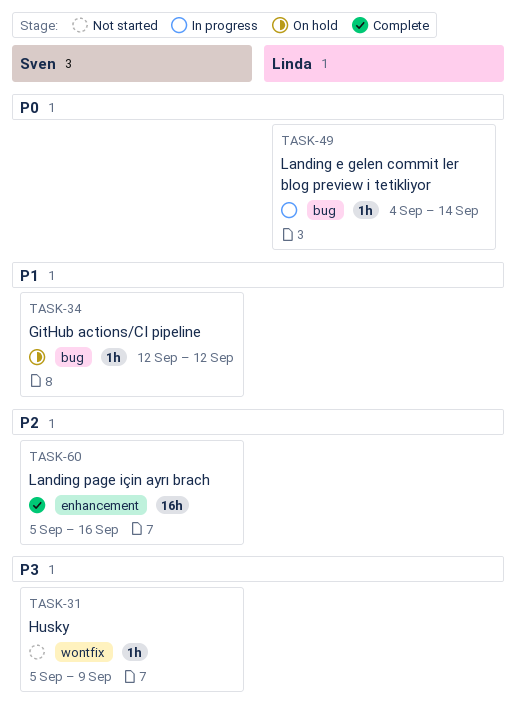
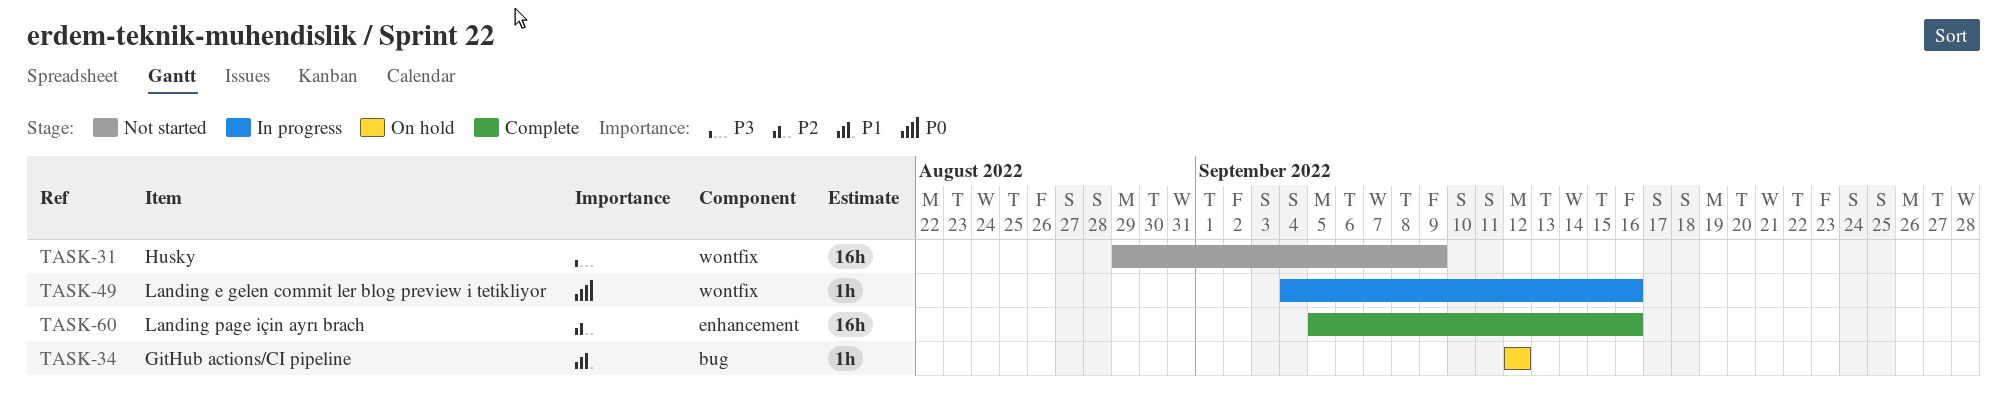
TASK-31, estimate: 1h -> 16h
TASK-31, start: Sep 5 -> Aug 29
TASK-49, label: bug -> wontfix
TASK-49, due: Sep 14 -> Sep 16

